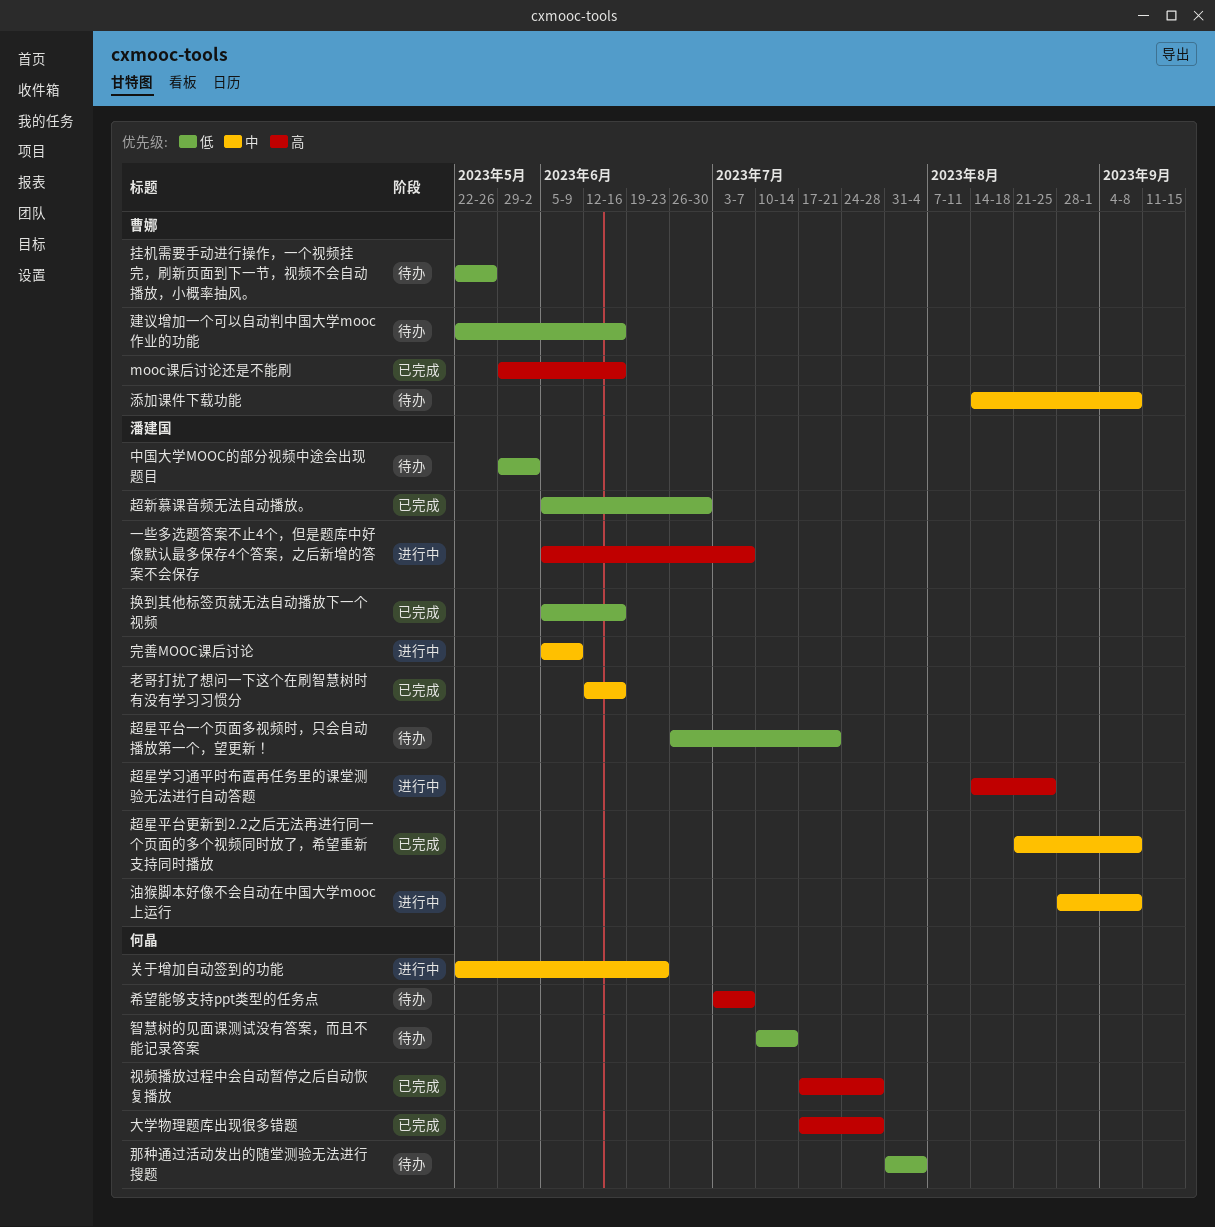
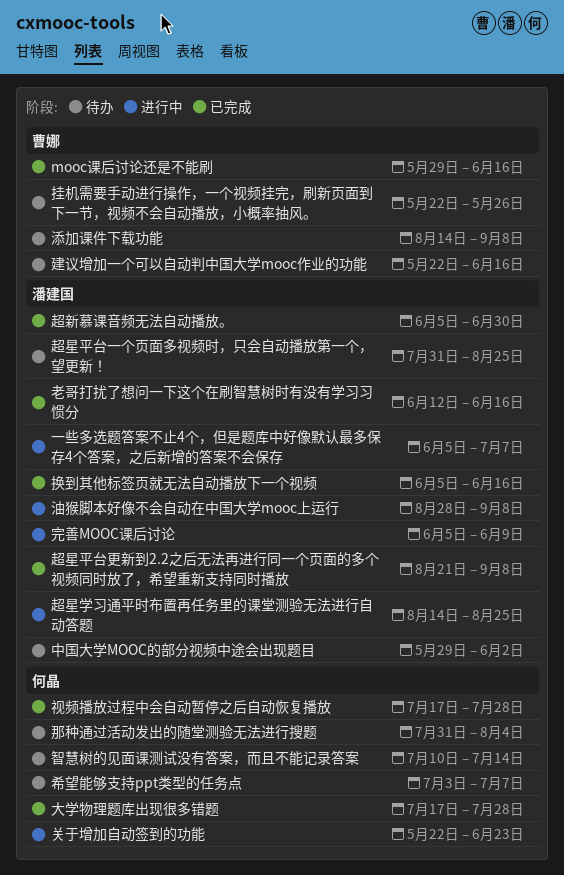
超星平台一个页面多视频时，只会自动播放第一个，望更新！, start: Jun 26 -> Jul 31
超星平台一个页面多视频时，只会自动播放第一个，望更新！, due: Jul 21 -> Aug 25

